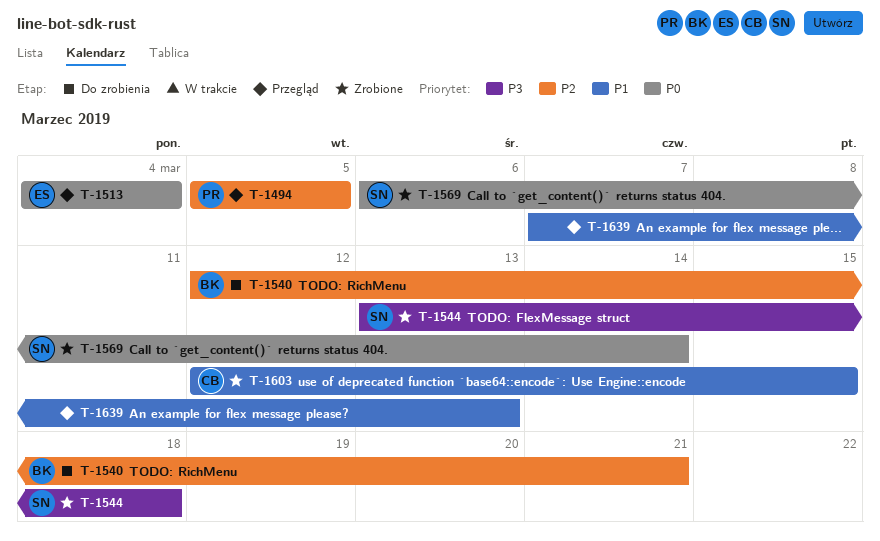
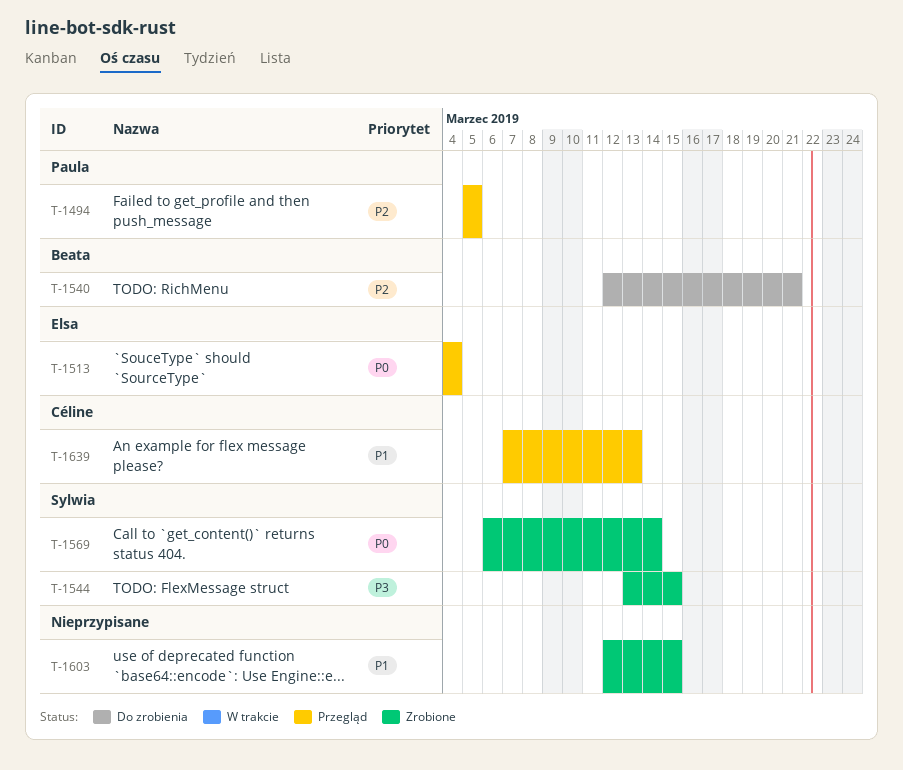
T-1544, due: Mar 18 -> Mar 15
T-1603, owner: Céline -> none
T-1639, owner: none -> Céline

